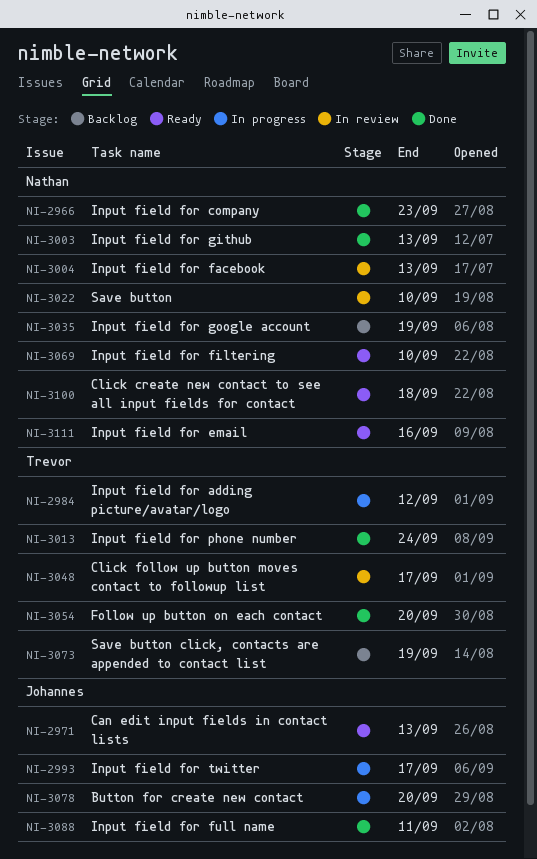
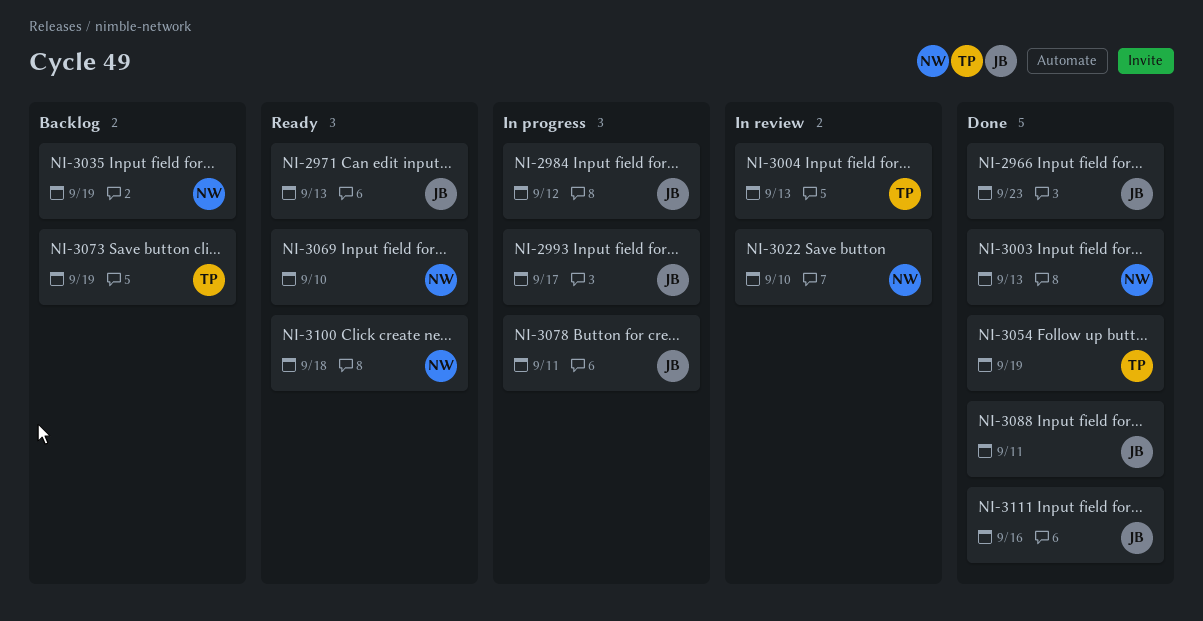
NI-2966, owner: Nathan -> Johannes
NI-2984, owner: Trevor -> Johannes
NI-3004, owner: Nathan -> Trevor
NI-3013: present -> none
NI-3048: present -> none
NI-3054, due: Sep 20 -> Sep 19
NI-3078, due: Sep 20 -> Sep 11
NI-3111, status: Ready -> Done
NI-3111, owner: Nathan -> Johannes

